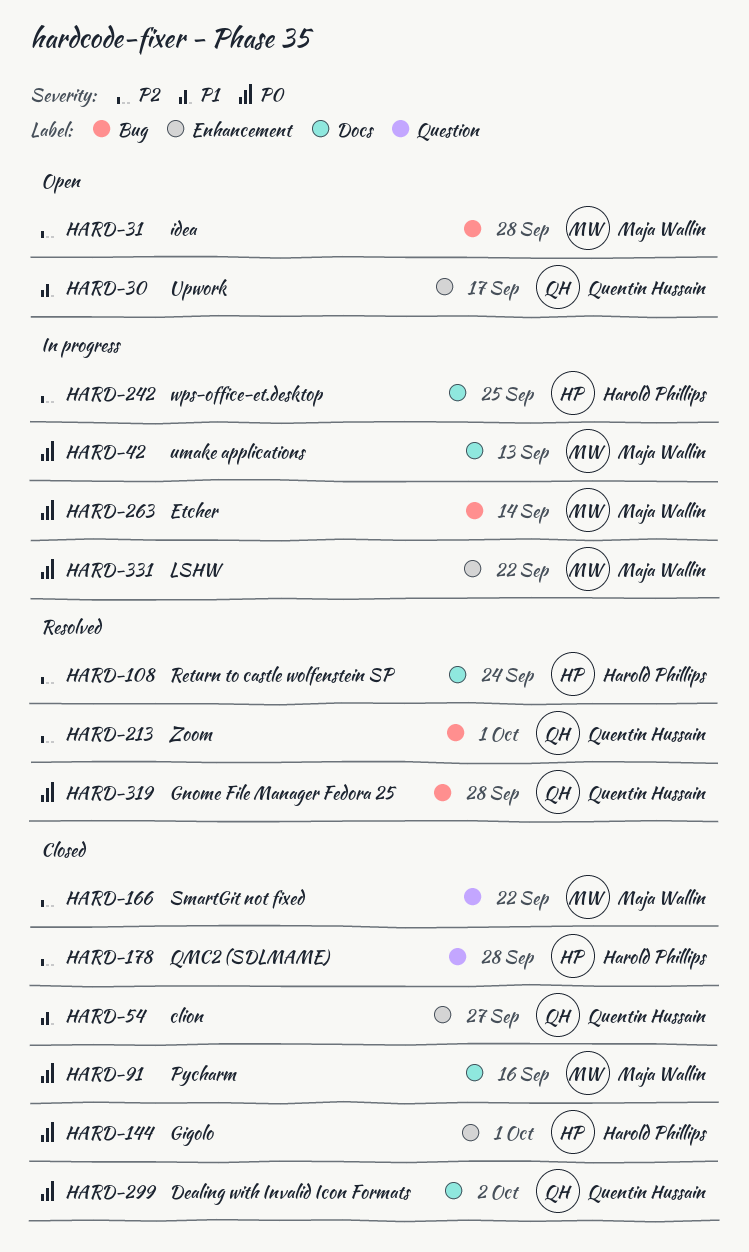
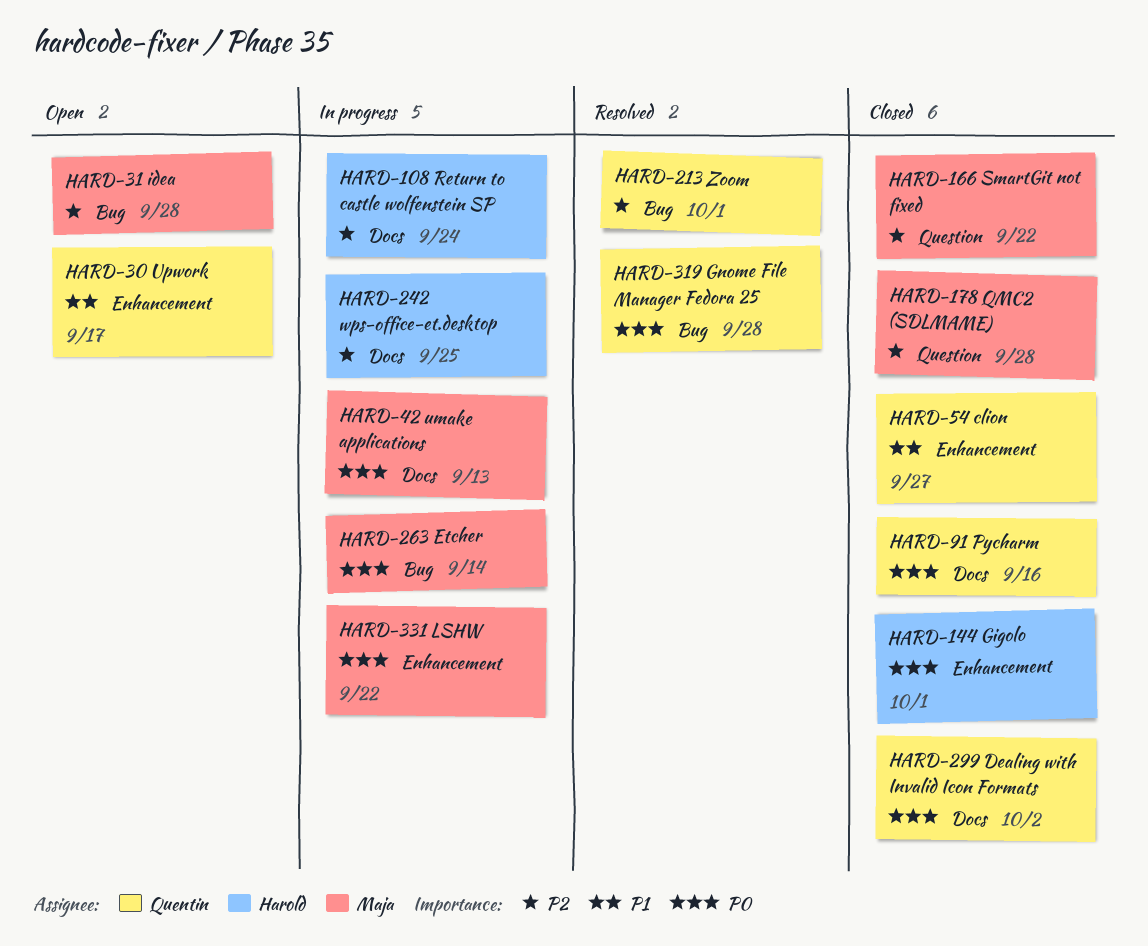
HARD-91, owner: Maja Wallin -> Quentin Hussain
HARD-108, status: Resolved -> In progress
HARD-178, owner: Harold Phillips -> Maja Wallin

